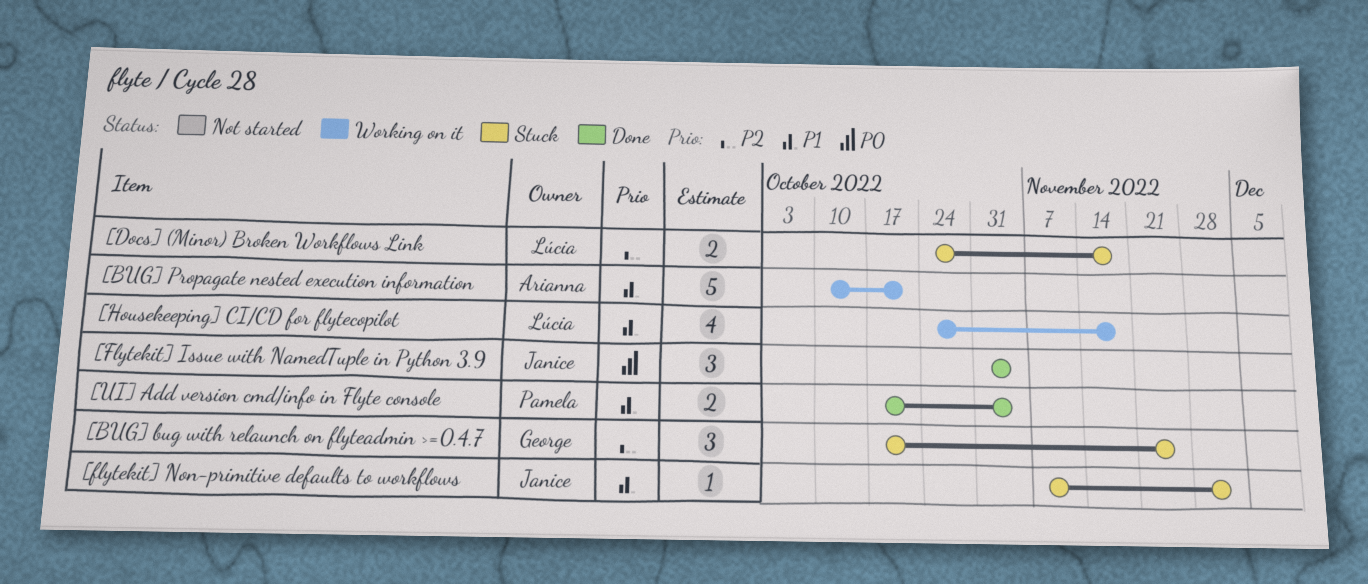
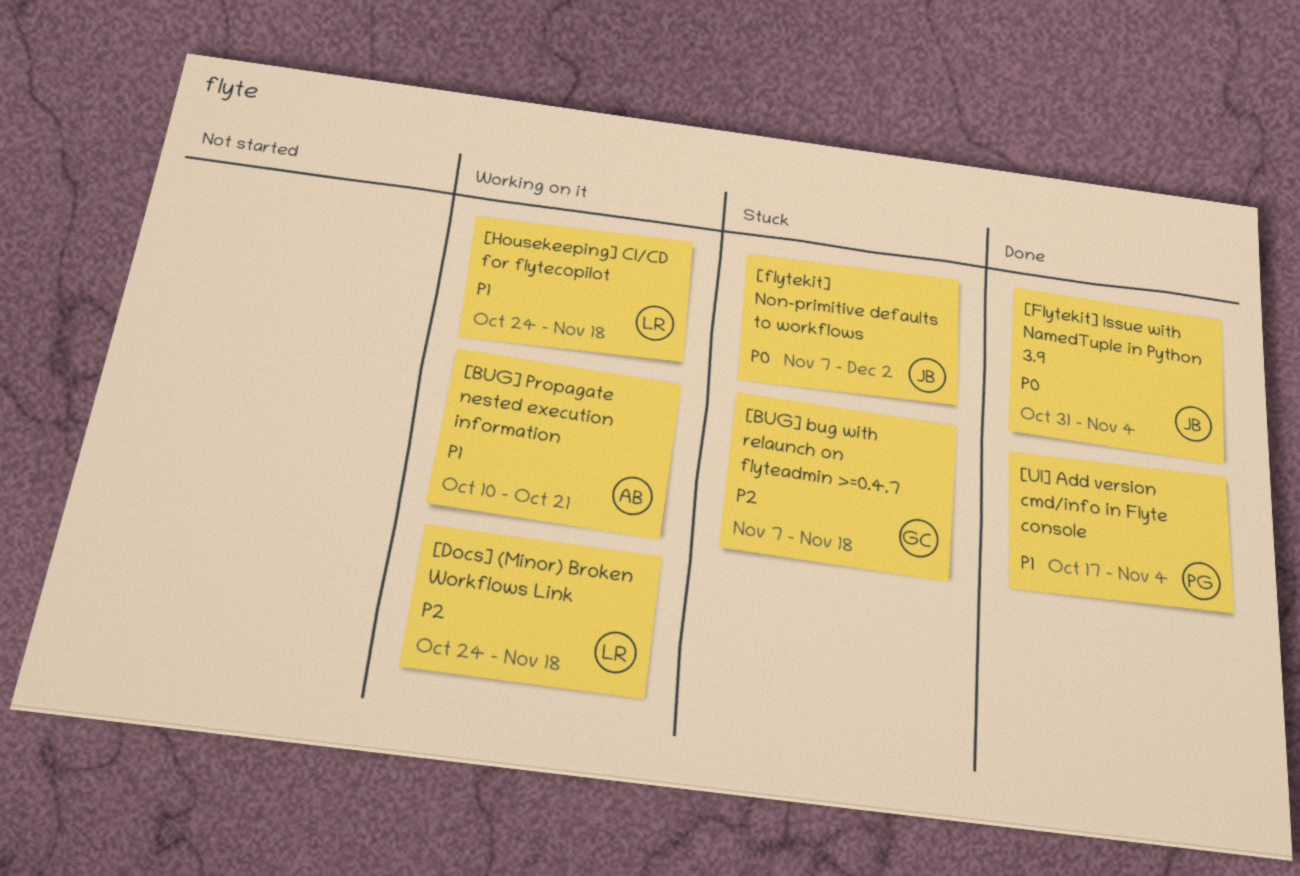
[BUG] bug with relaunch on flyteadmin >=0.4.7, start: Oct 17 -> Nov 7
[BUG] bug with relaunch on flyteadmin >=0.4.7, due: Nov 25 -> Nov 18
[Docs] (Minor) Broken Workflows Link, status: Stuck -> Working on it
[flytekit] Non-primitive defaults to workflows, priority: P1 -> P0

